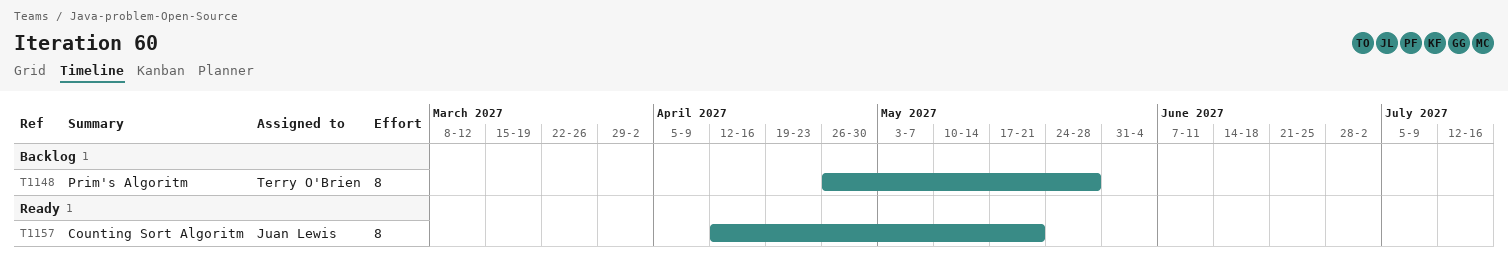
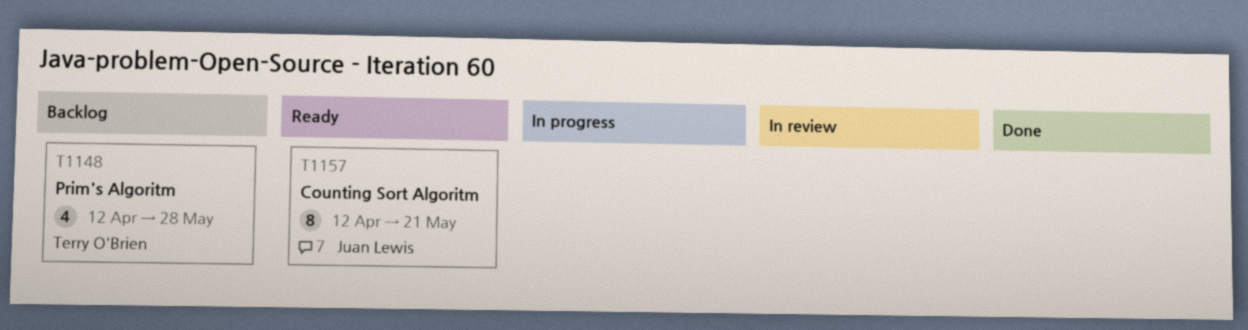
T1148, estimate: 8 -> 4
T1148, start: Apr 26 -> Apr 12

